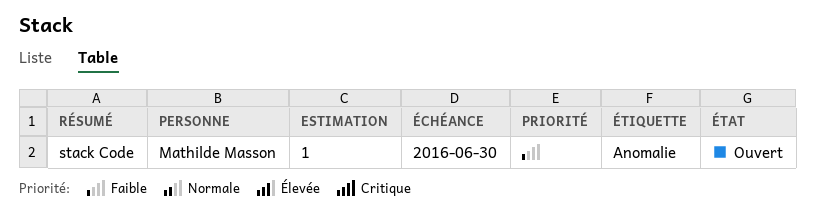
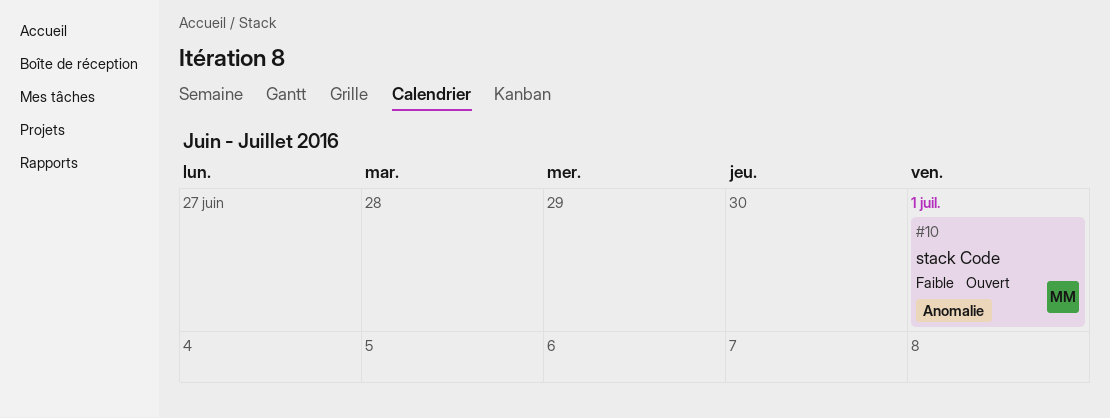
stack Code, due: Jun 30 -> Jul 1

